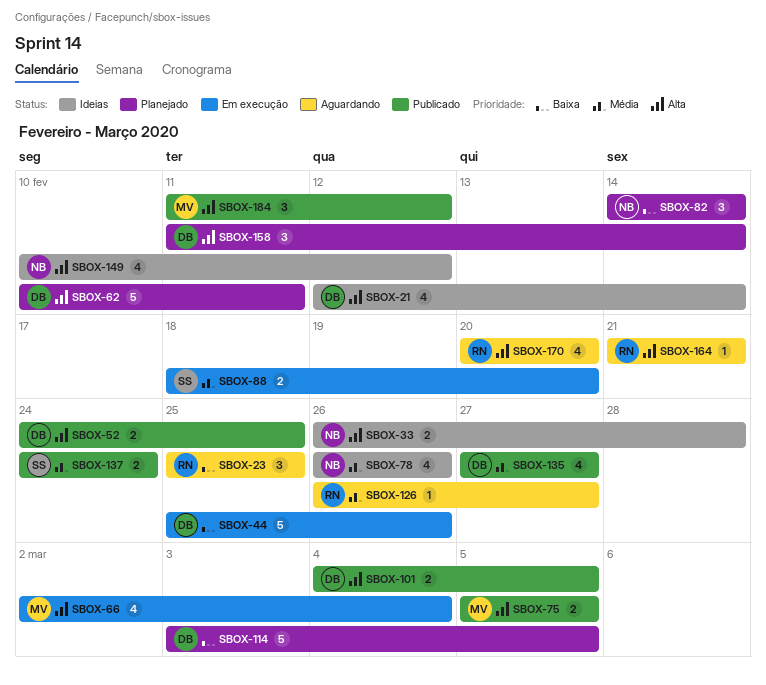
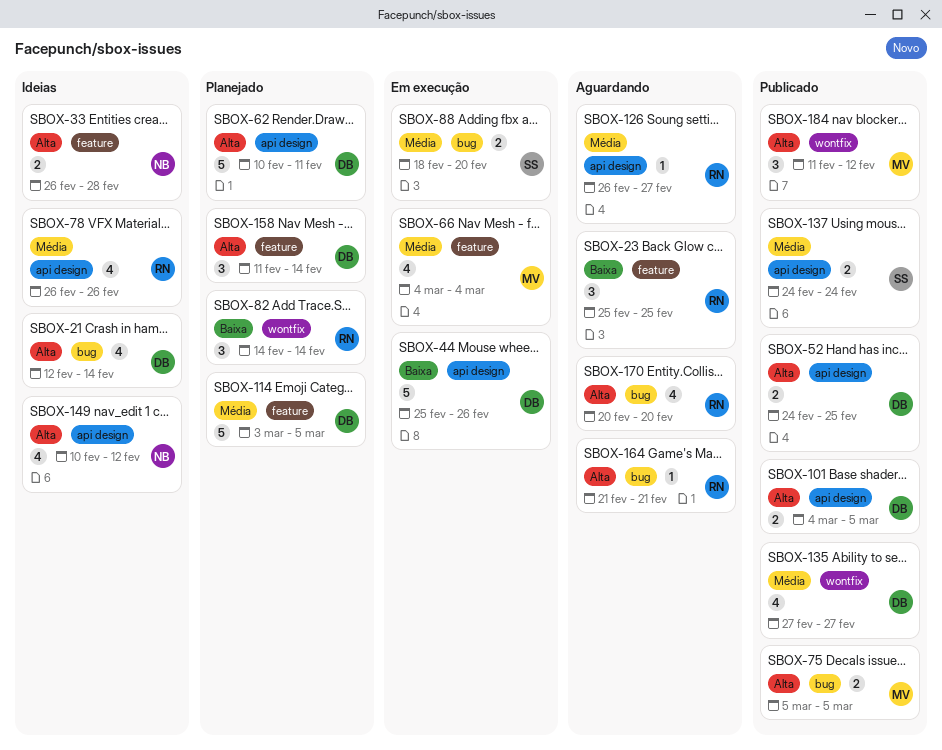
SBOX-66, priority: Alta -> Média
SBOX-66, start: Mar 2 -> Mar 4
SBOX-78, owner: NB -> RN
SBOX-82, owner: NB -> RN
SBOX-114, priority: Baixa -> Média

